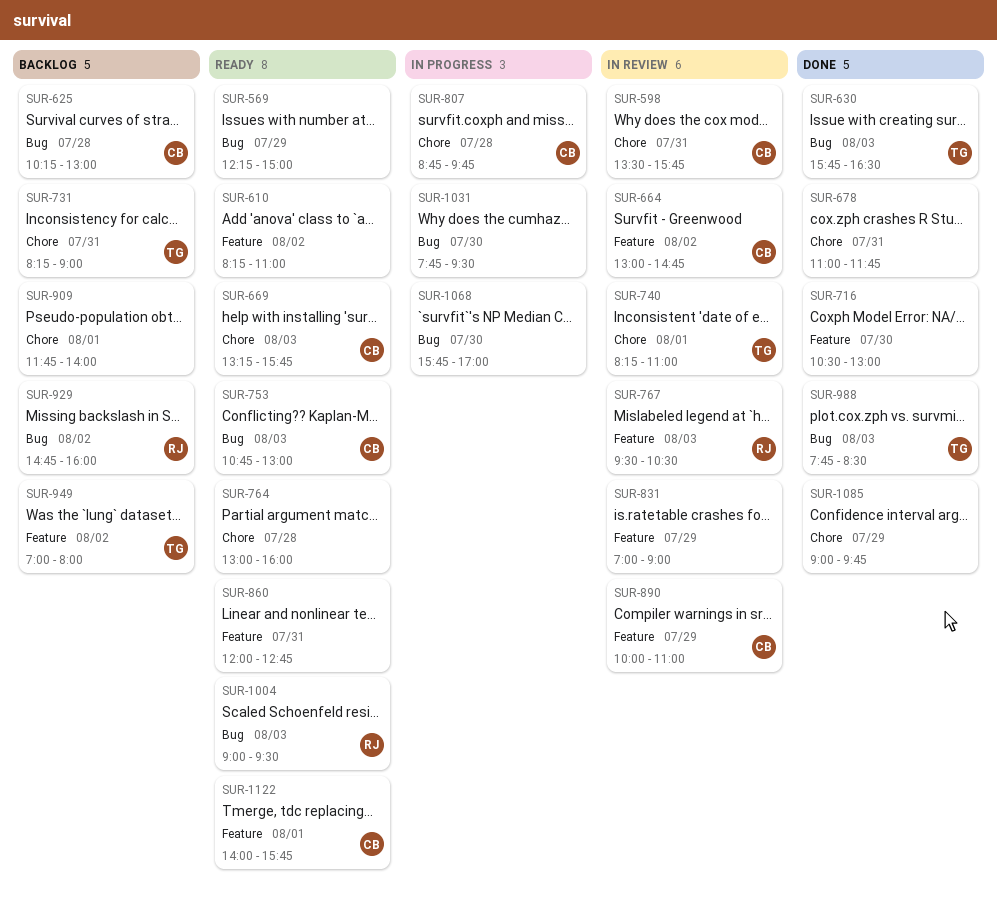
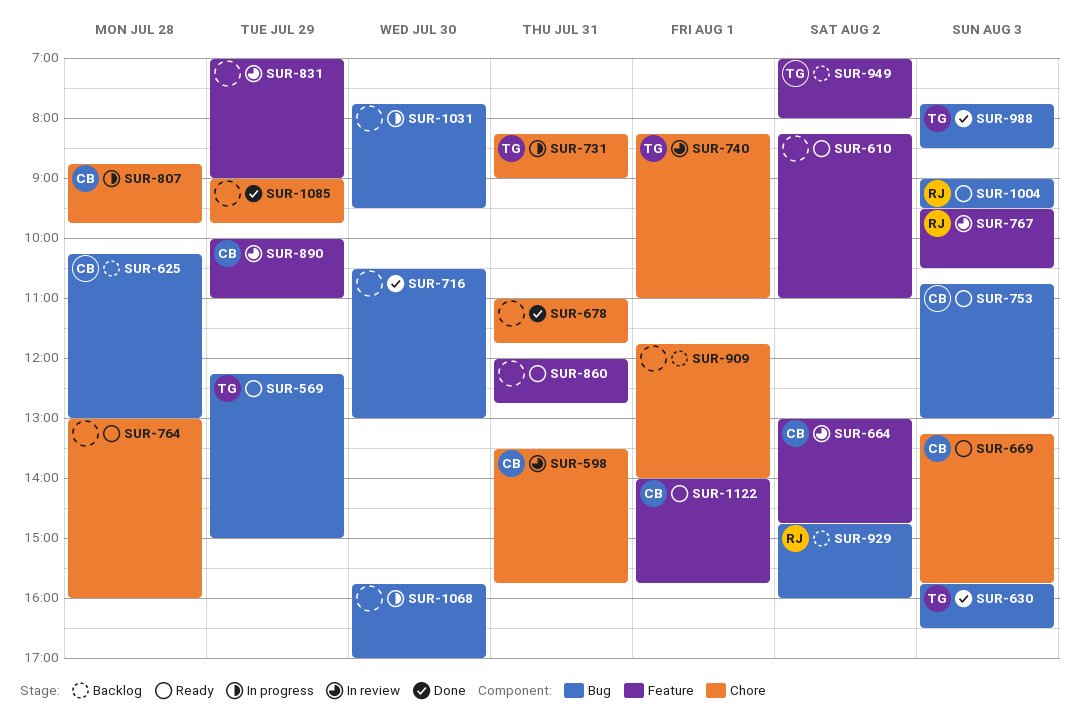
SUR-569, owner: none -> TG
SUR-716, label: Feature -> Bug
SUR-731, status: Backlog -> In progress

